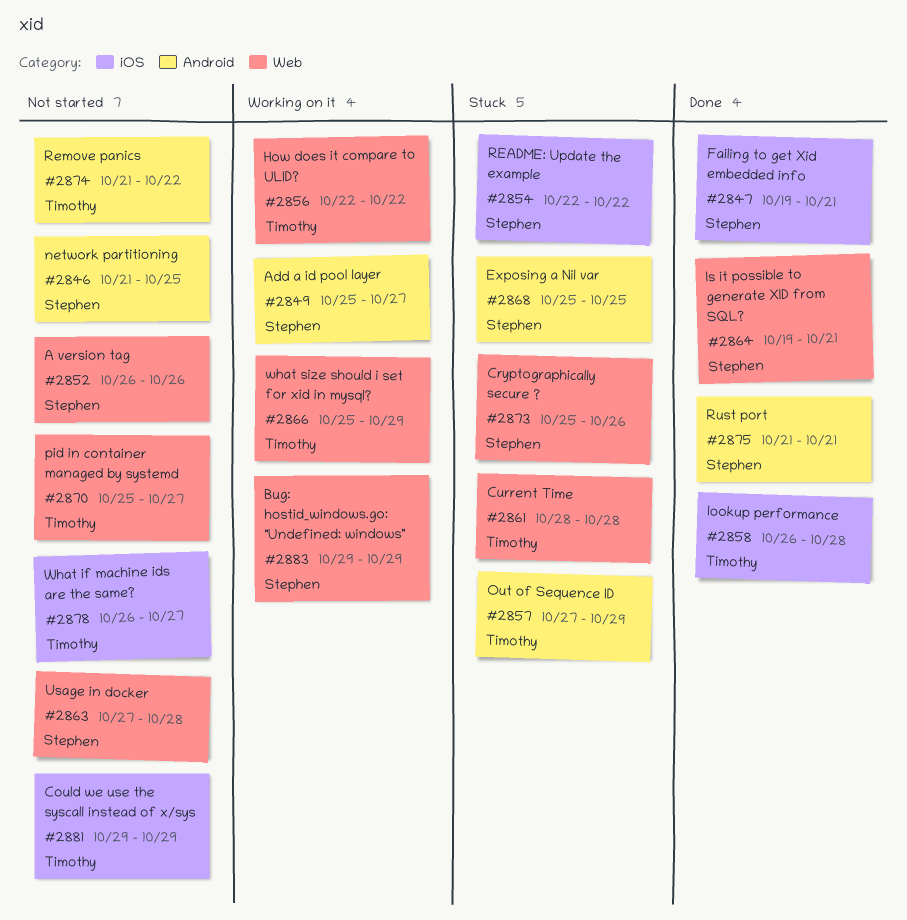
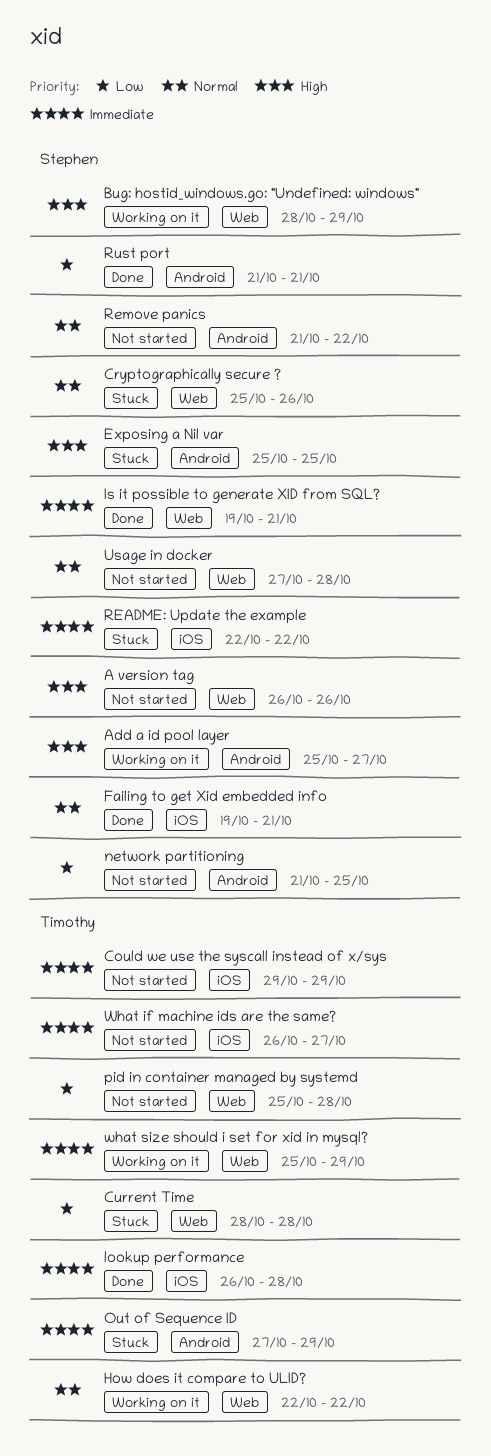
Bug: hostid_windows.go: "Undefined: windows", start: Oct 29 -> Oct 28
pid in container managed by systemd, due: Oct 27 -> Oct 28
Remove panics, owner: Timothy -> Stephen

